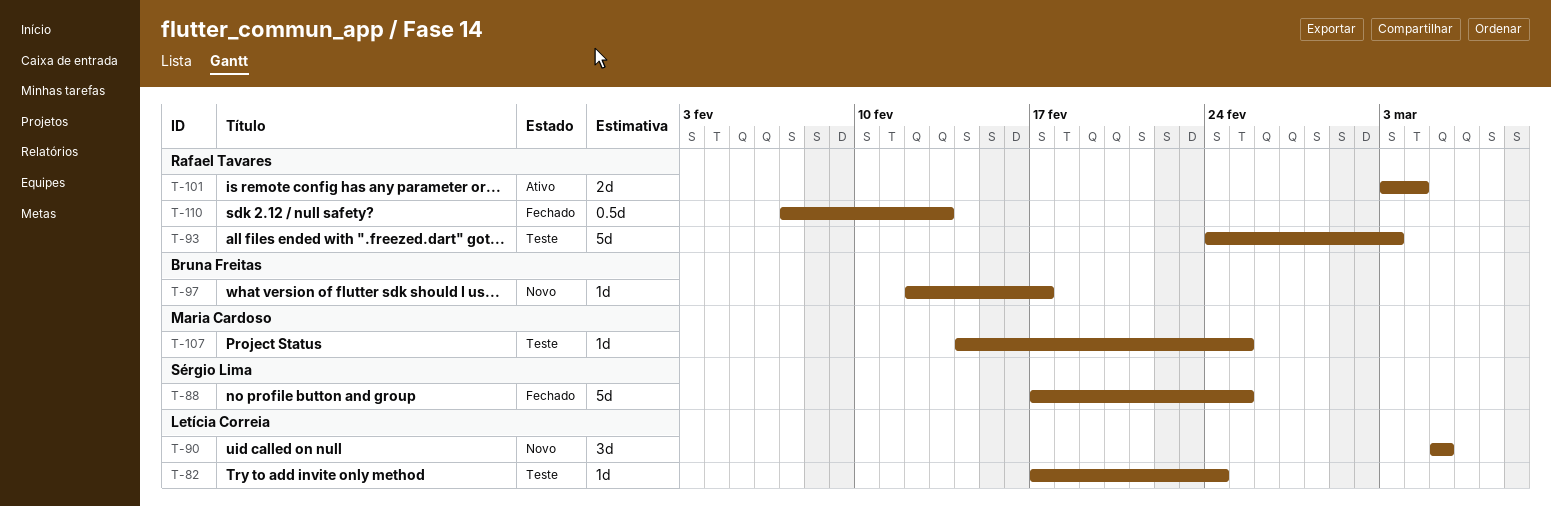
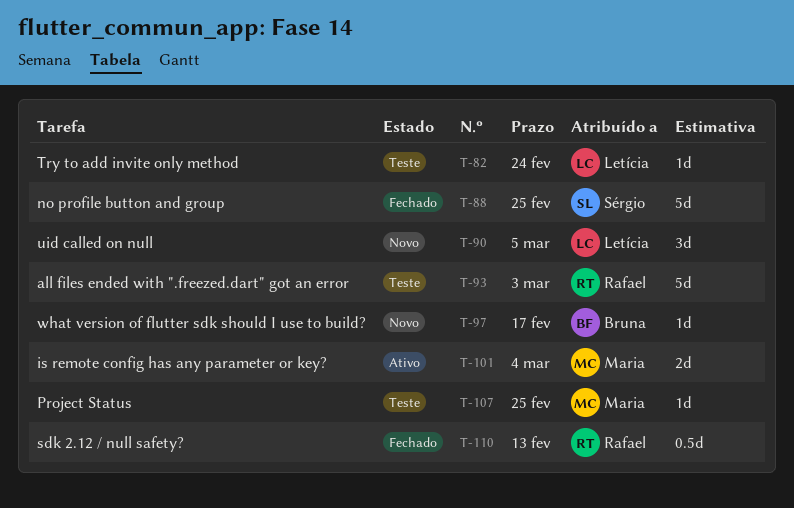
T-101, owner: Rafael Tavares -> Maria Cardoso

